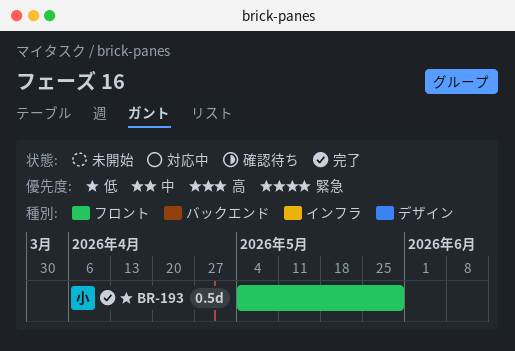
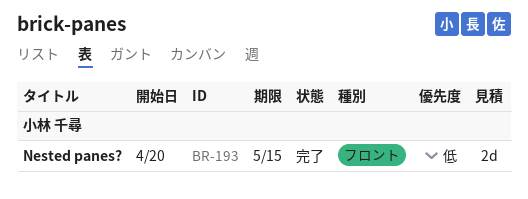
BR-193, estimate: 0.5d -> 2d
BR-193, start: May 4 -> Apr 20
BR-193, due: May 29 -> May 15

